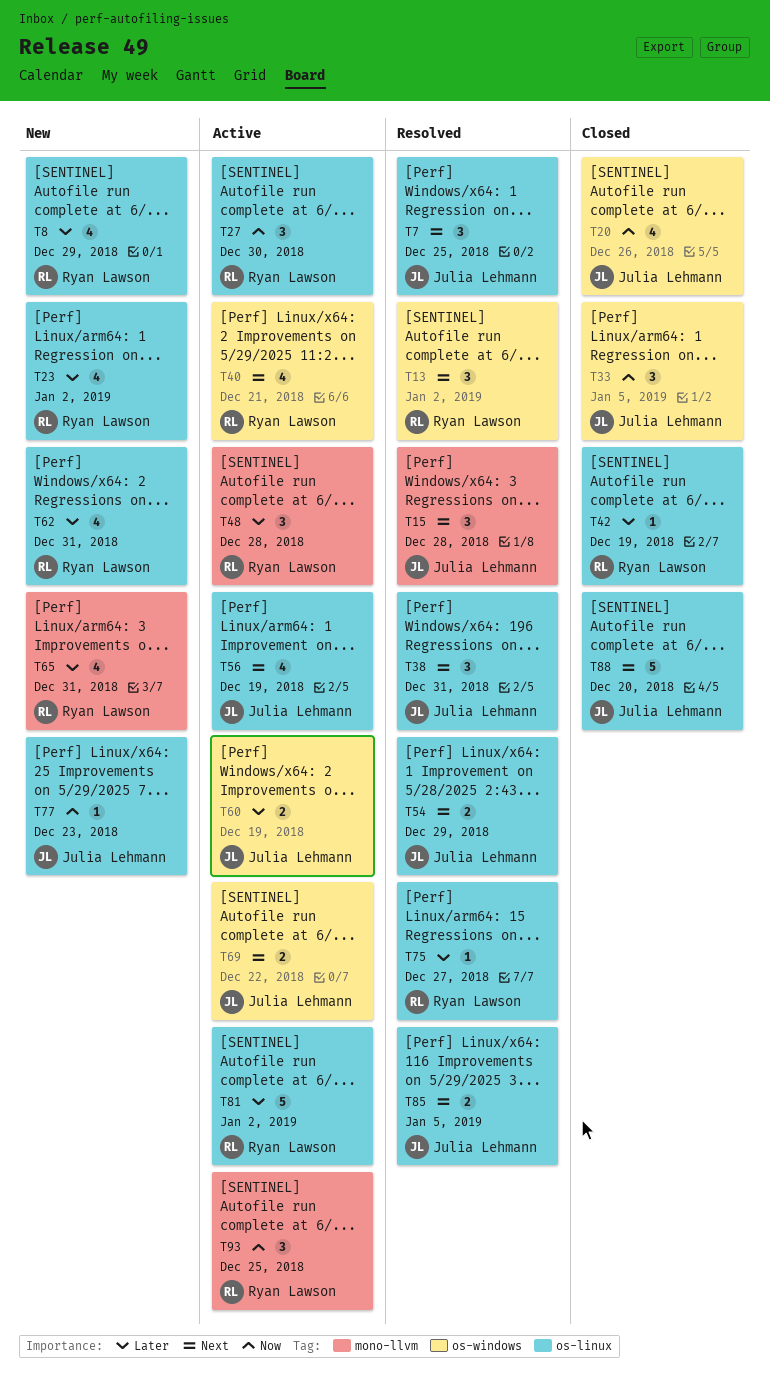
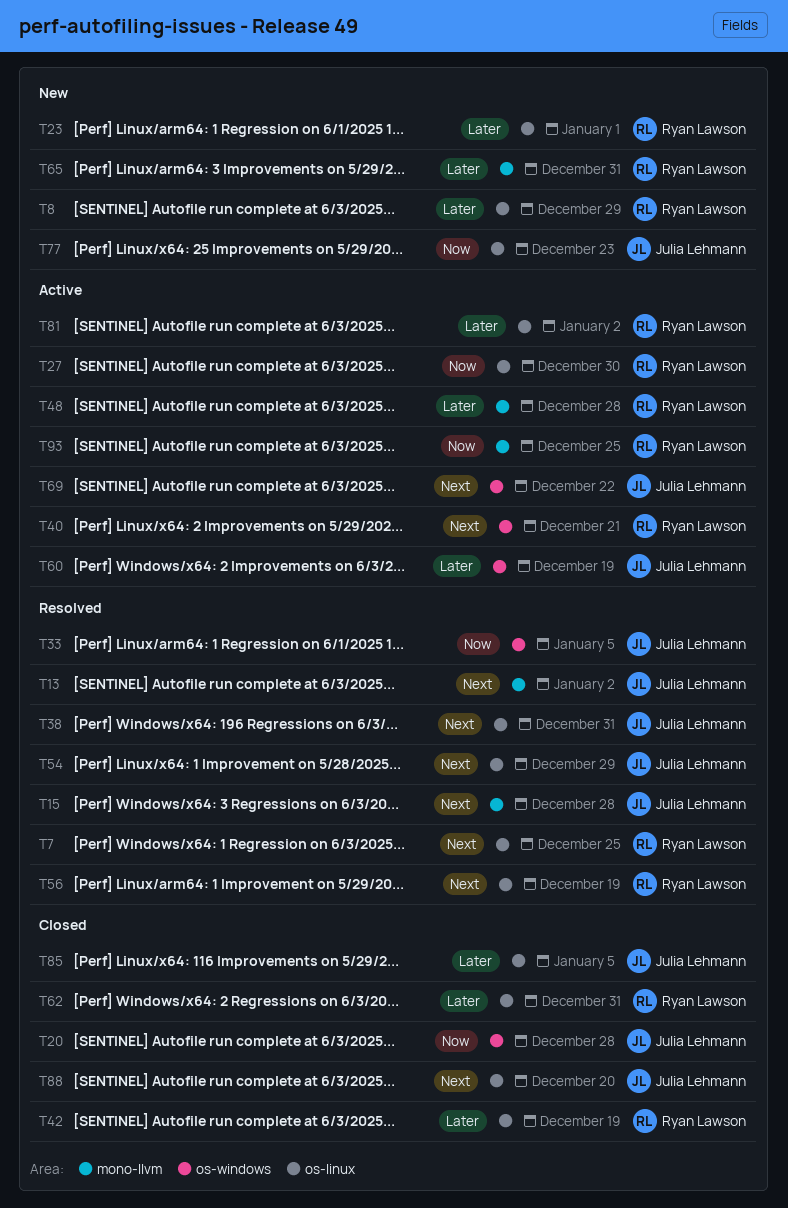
T7, owner: Julia Lehmann -> Ryan Lawson
T13, owner: Ryan Lawson -> Julia Lehmann
T13, label: os-windows -> mono-llvm
T20, due: Dec 26 -> Dec 28
T23, due: Jan 2 -> Jan 1
T33, status: Closed -> Resolved
T56, status: Active -> Resolved
T56, owner: Julia Lehmann -> Ryan Lawson
T62, status: New -> Closed
T75: present -> none
T85, status: Resolved -> Closed
T85, priority: Next -> Later

